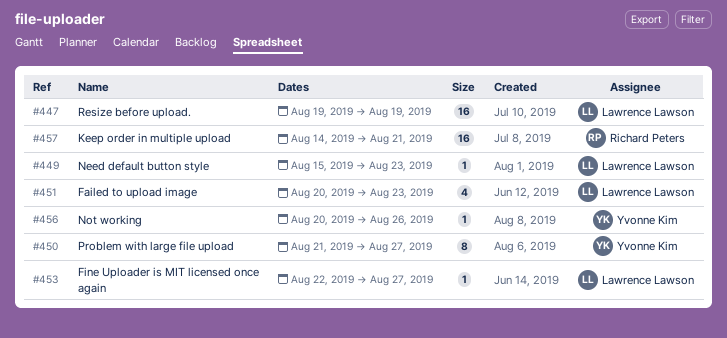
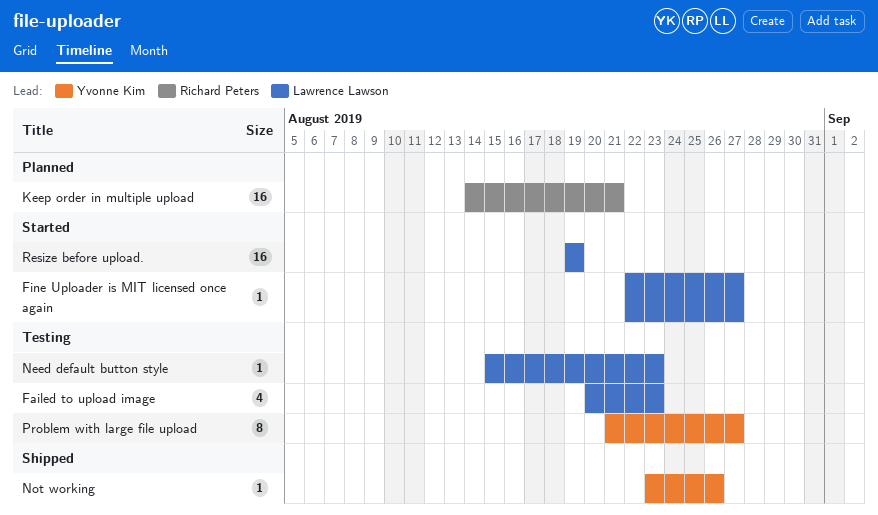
Not working, start: Aug 20 -> Aug 23

